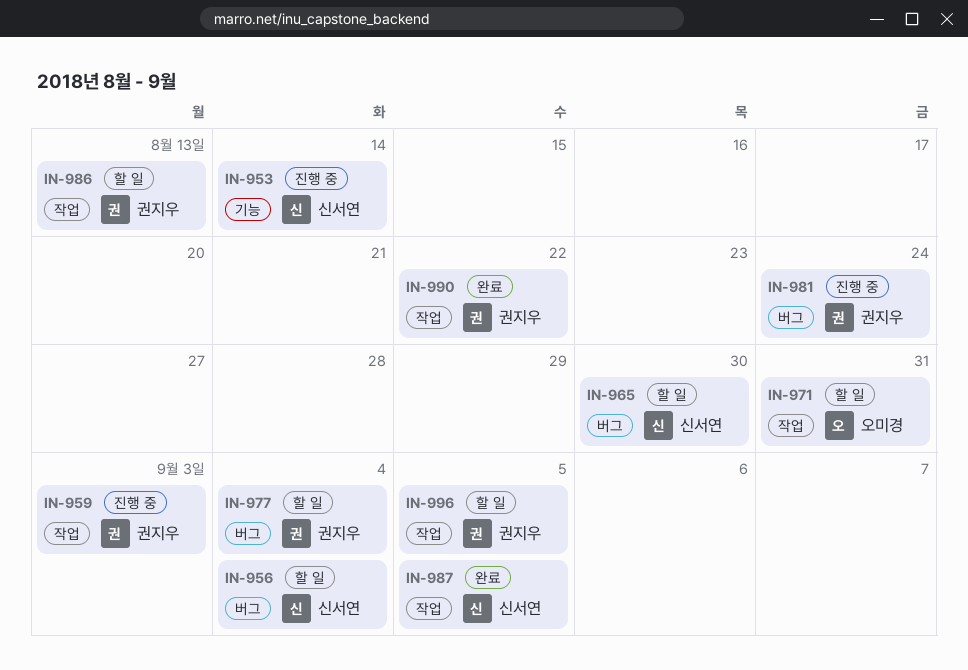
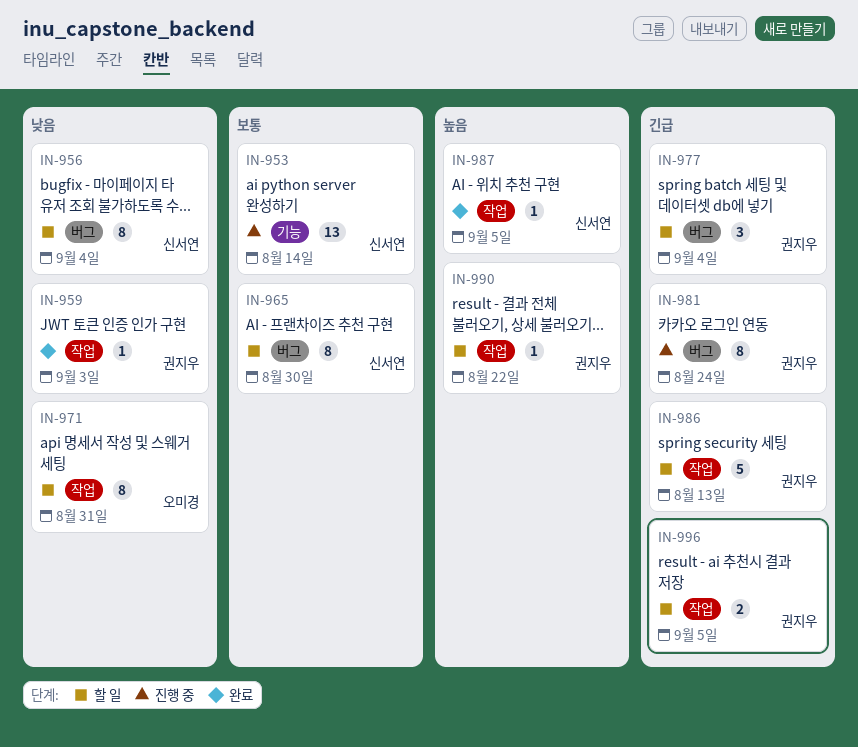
IN-959, status: 진행 중 -> 완료
IN-990, status: 완료 -> 할 일

